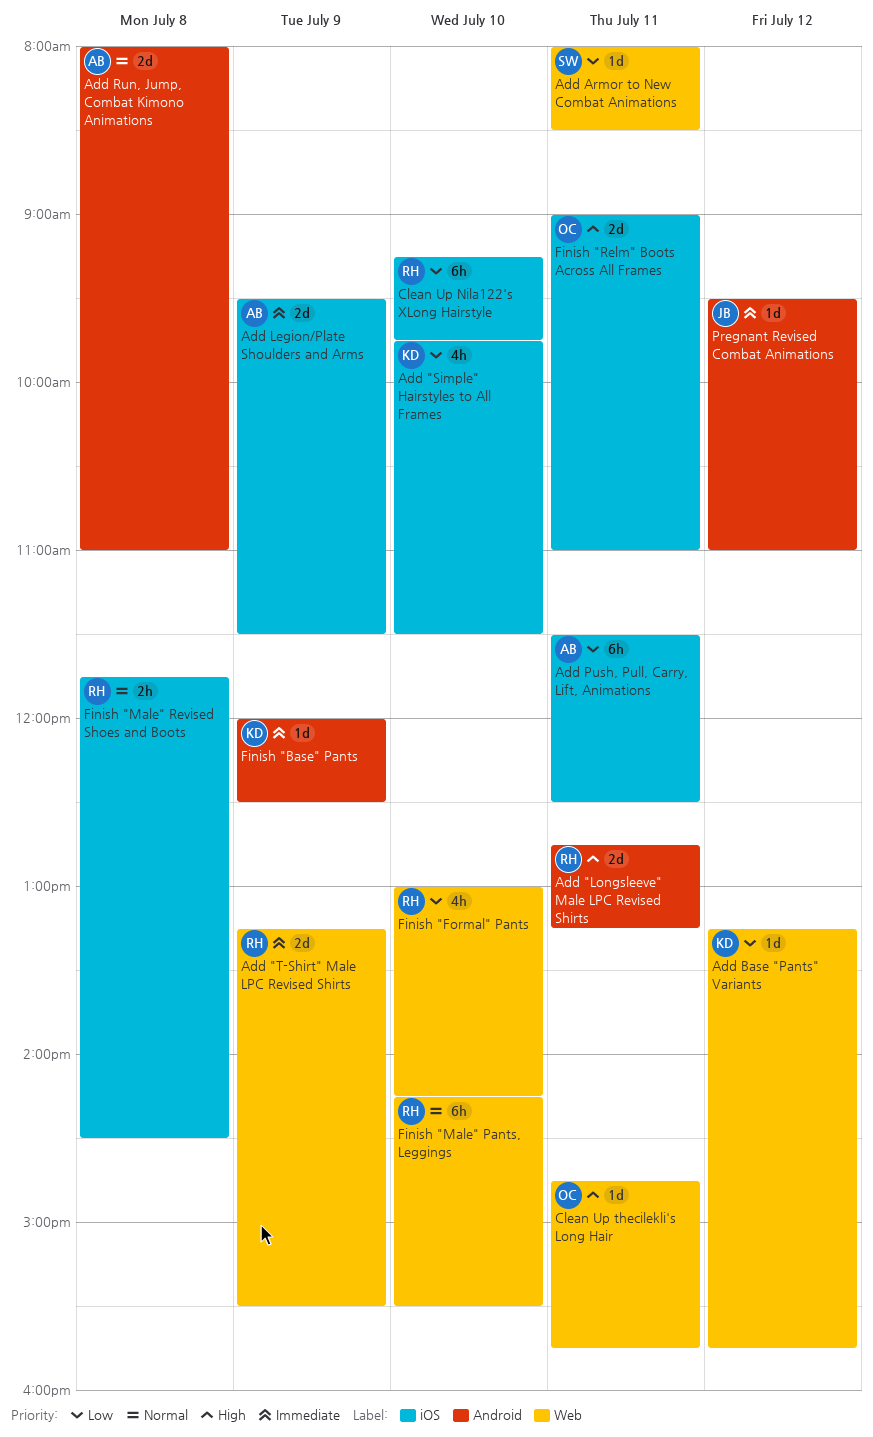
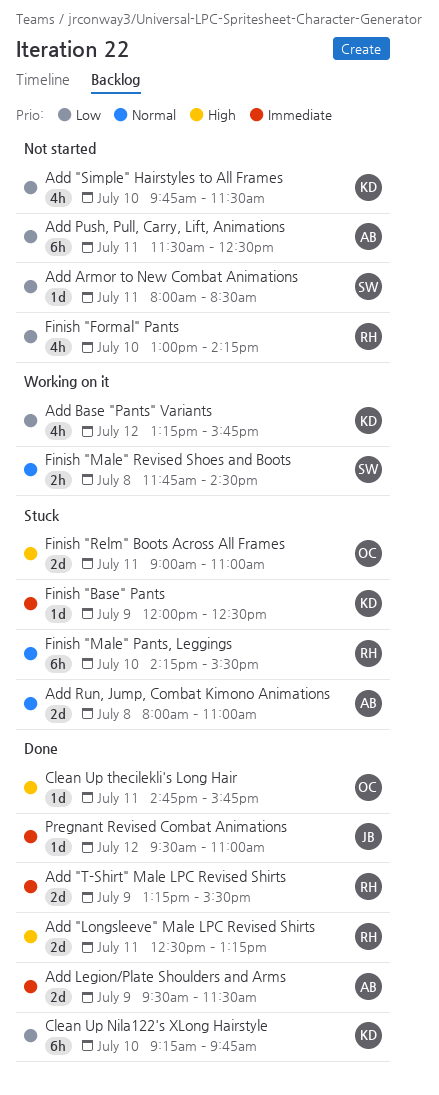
Add "Longsleeve" Male LPC Revised Shirts, begins: 12:45 -> 12:30
Add Base "Pants" Variants, estimate: 1d -> 4h
Clean Up Nila122's XLong Hairstyle, owner: RH -> KD
Finish "Male" Revised Shoes and Boots, owner: RH -> SW

